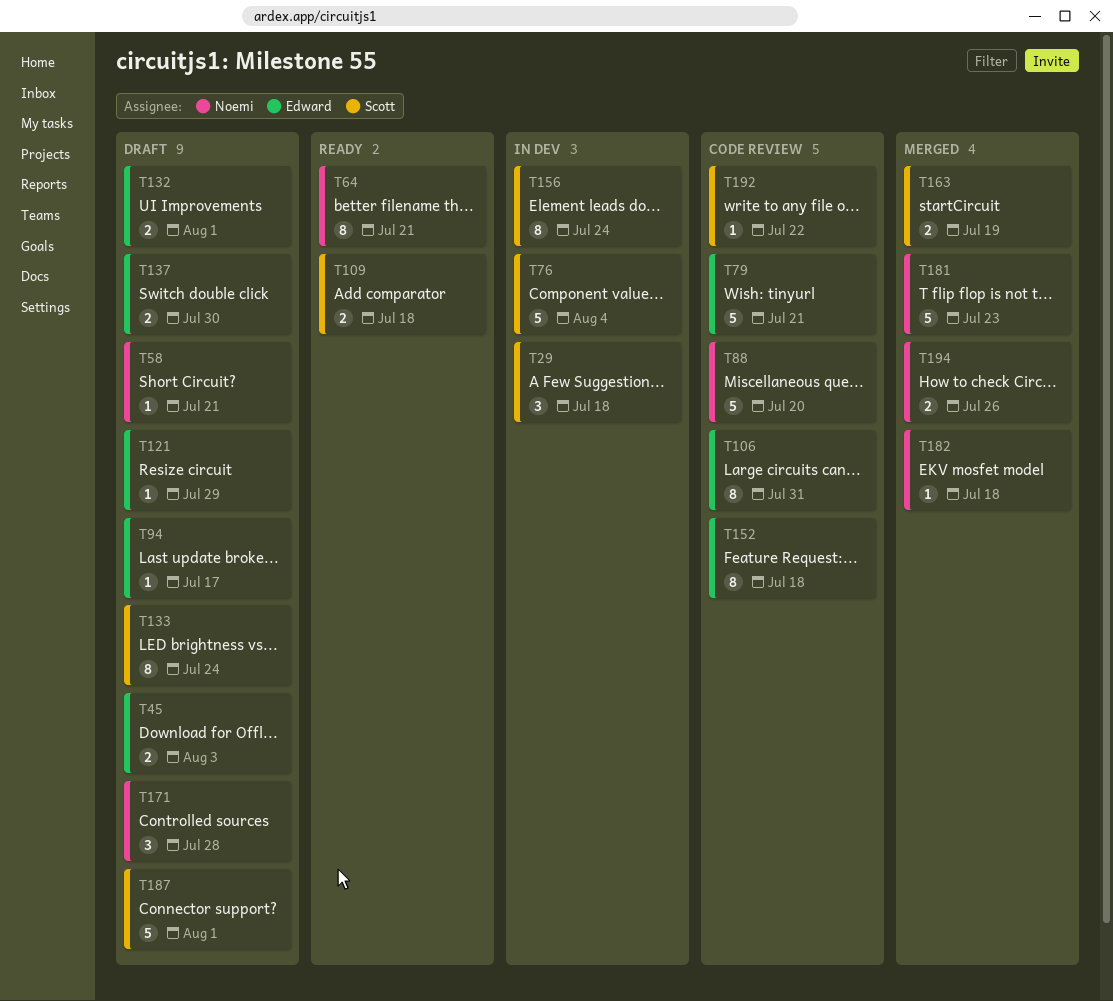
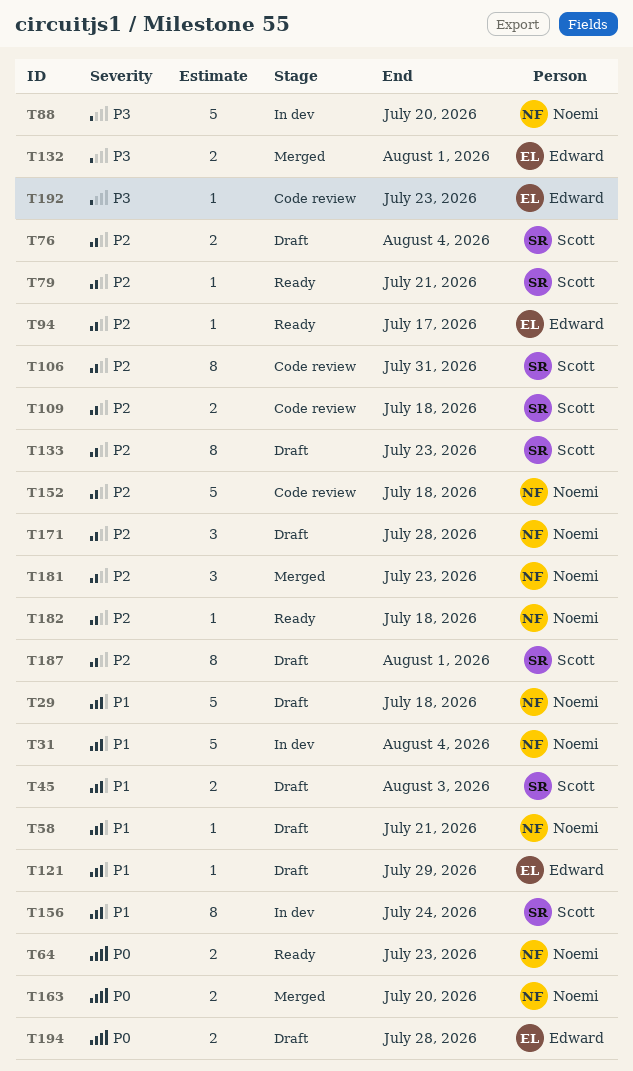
T29, status: In dev -> Draft
T29, owner: Scott -> Noemi
T29, estimate: 3 -> 5
T31: none -> present
T45, owner: Edward -> Scott
T64, estimate: 8 -> 2
T64, due: Jul 21 -> Jul 23
T76, status: In dev -> Draft
T76, estimate: 5 -> 2
T79, status: Code review -> Ready
T79, owner: Edward -> Scott
T79, estimate: 5 -> 1
T88, status: Code review -> In dev
T94, status: Draft -> Ready
T106, owner: Edward -> Scott
T109, status: Ready -> Code review
T132, status: Draft -> Merged
T133, due: Jul 24 -> Jul 23
T137: present -> none
T152, owner: Edward -> Noemi
T152, estimate: 8 -> 5
T163, owner: Scott -> Noemi
T163, due: Jul 19 -> Jul 20
T181, estimate: 5 -> 3
T182, status: Merged -> Ready
T187, estimate: 5 -> 8
T192, owner: Scott -> Edward
T192, due: Jul 22 -> Jul 23
T194, status: Merged -> Draft
T194, owner: Noemi -> Edward
T194, due: Jul 26 -> Jul 28

